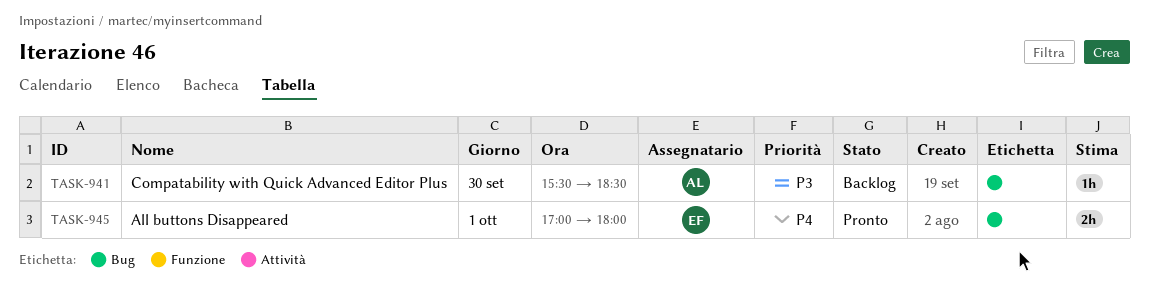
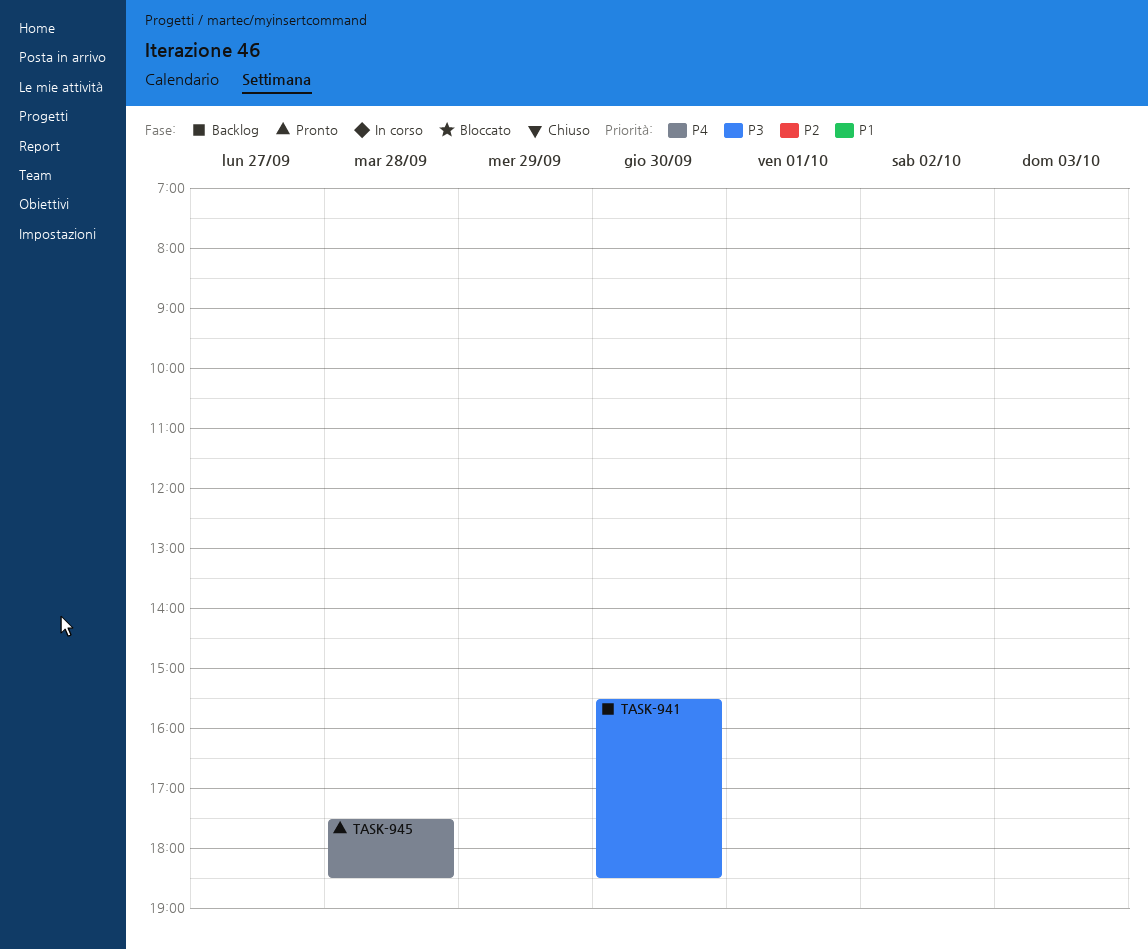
TASK-945, day: Oct 1 -> Sep 28
TASK-945, begins: 17:00 -> 17:30
TASK-945, ends: 18:00 -> 18:30

